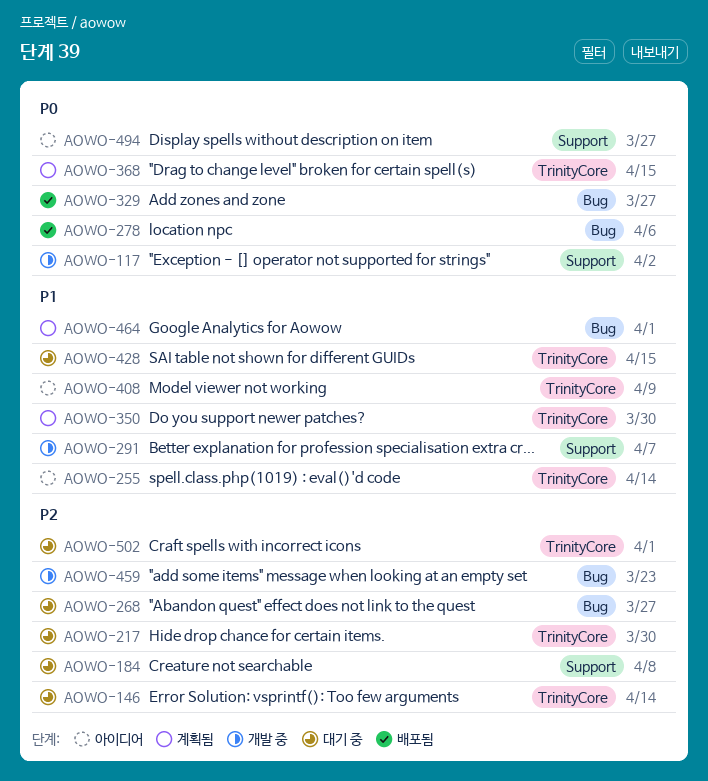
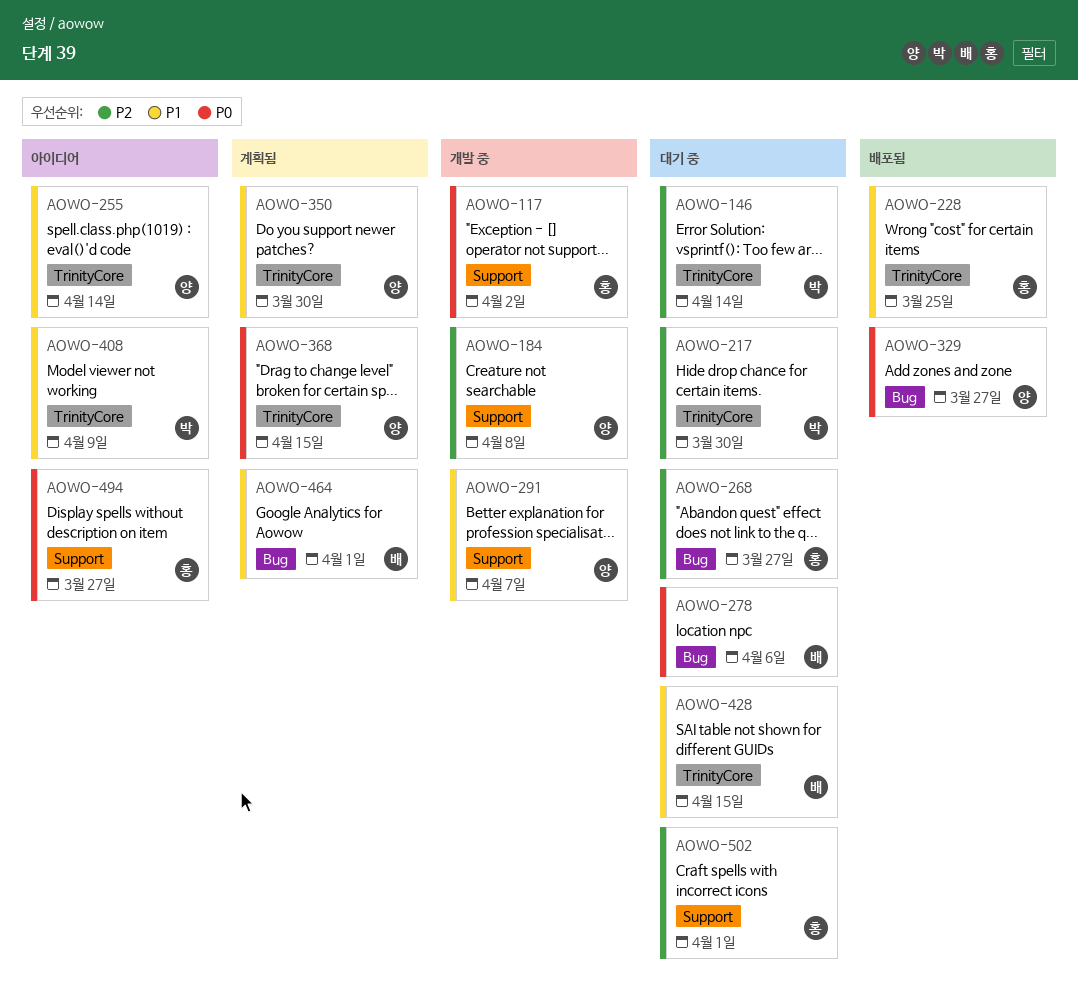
AOWO-184, status: 대기 중 -> 개발 중
AOWO-228: none -> present
AOWO-278, status: 배포됨 -> 대기 중
AOWO-459: present -> none
AOWO-502, label: TrinityCore -> Support

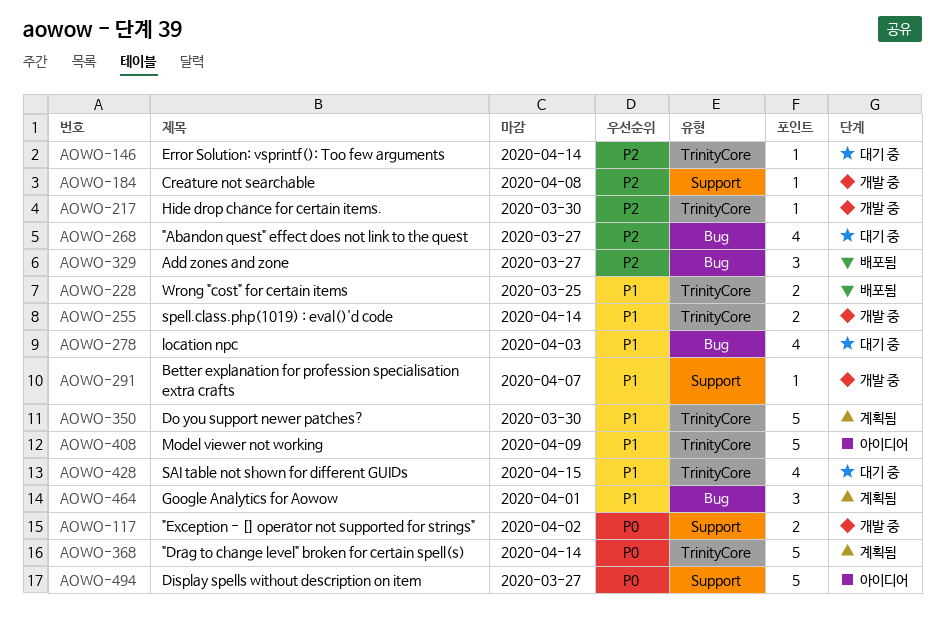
AOWO-217, status: 대기 중 -> 개발 중
AOWO-255, status: 아이디어 -> 개발 중
AOWO-278, priority: P0 -> P1
AOWO-278, due: Apr 6 -> Apr 3
AOWO-329, priority: P0 -> P2
AOWO-368, due: Apr 15 -> Apr 14
AOWO-502: present -> none

